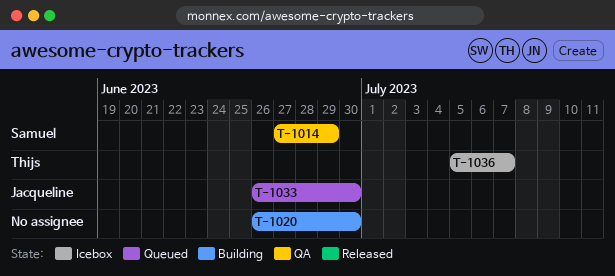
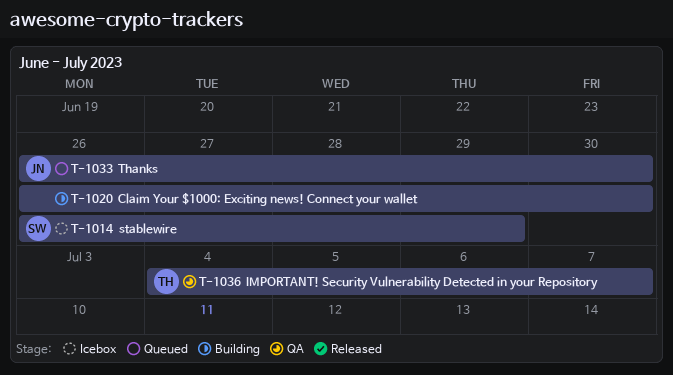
T-1014, status: QA -> Icebox
T-1014, start: Jun 27 -> Jun 26
T-1036, status: Icebox -> QA
T-1036, start: Jul 5 -> Jul 4

